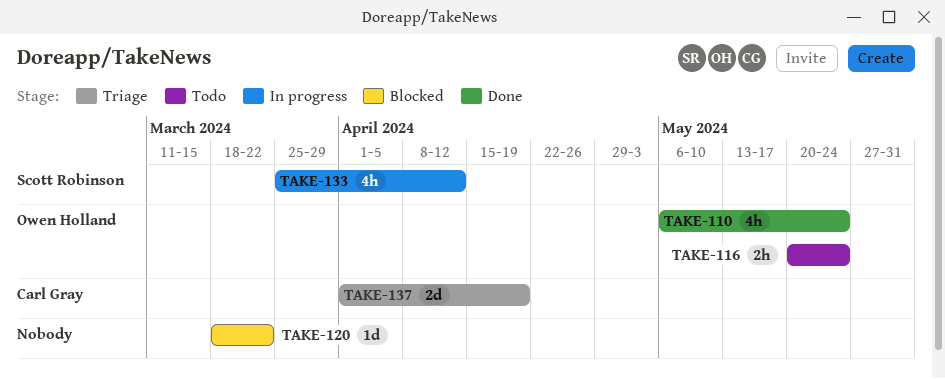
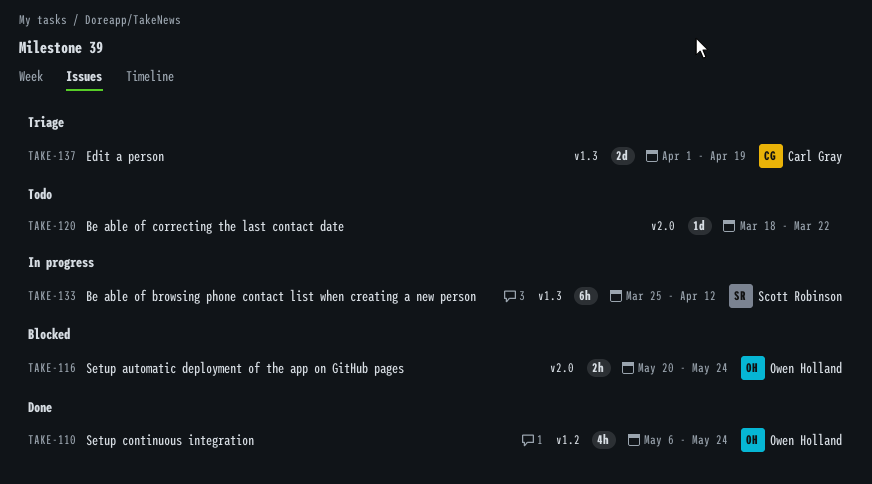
TAKE-116, status: Todo -> Blocked
TAKE-120, status: Blocked -> Todo
TAKE-133, estimate: 4h -> 6h

